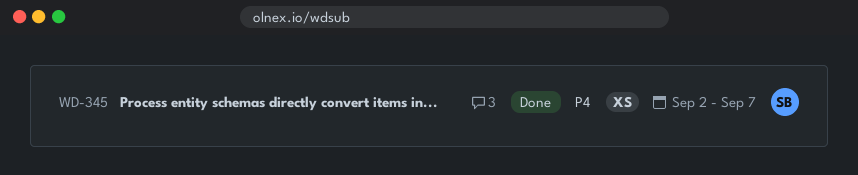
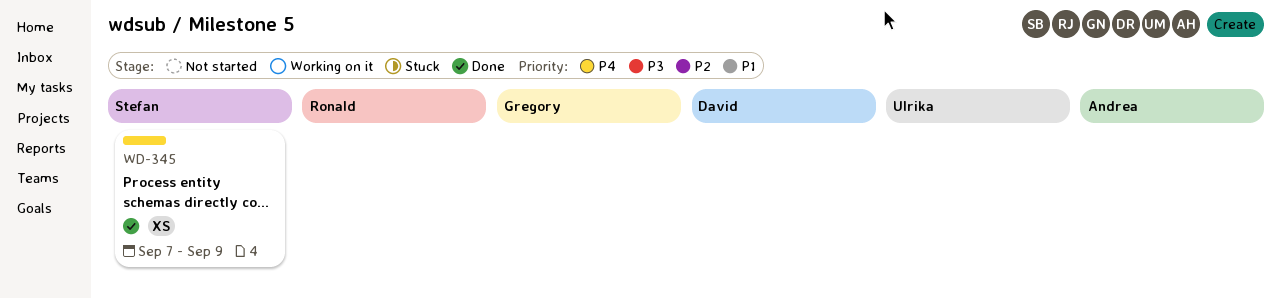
WD-345, start: Sep 2 -> Sep 7
WD-345, due: Sep 7 -> Sep 9

